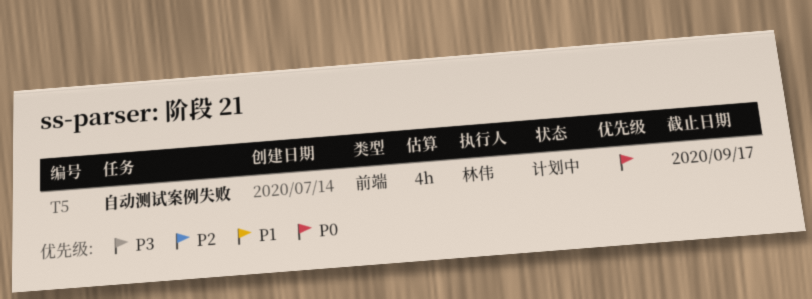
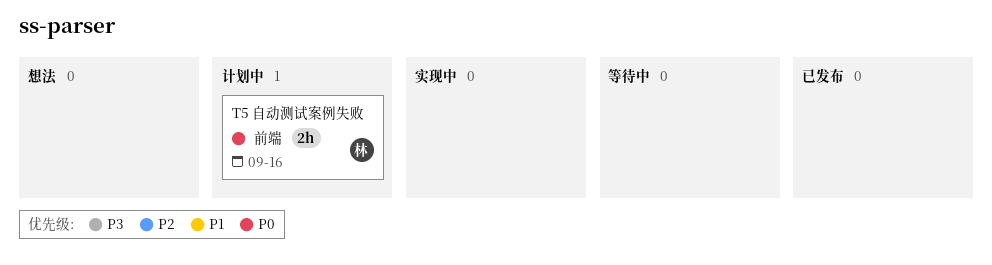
T5, estimate: 4h -> 2h
T5, due: Sep 17 -> Sep 16

